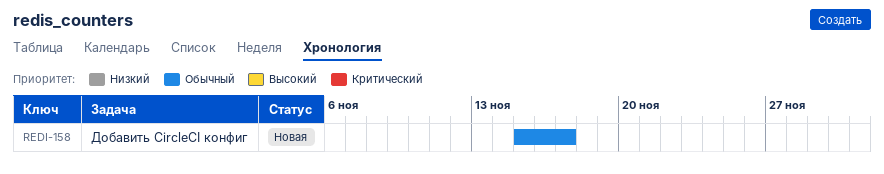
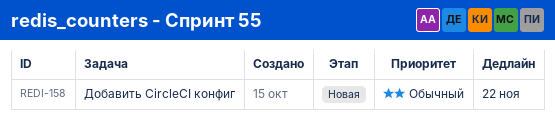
REDI-158, due: Nov 17 -> Nov 22

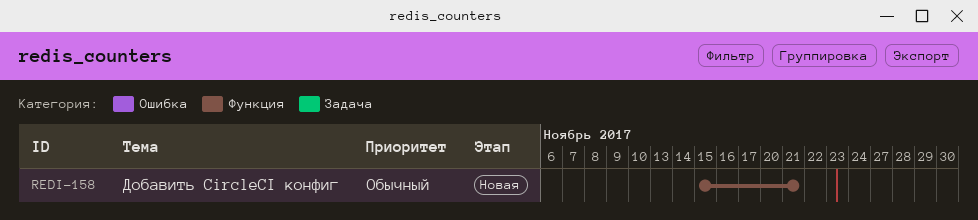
REDI-158, due: Nov 22 -> Nov 21

